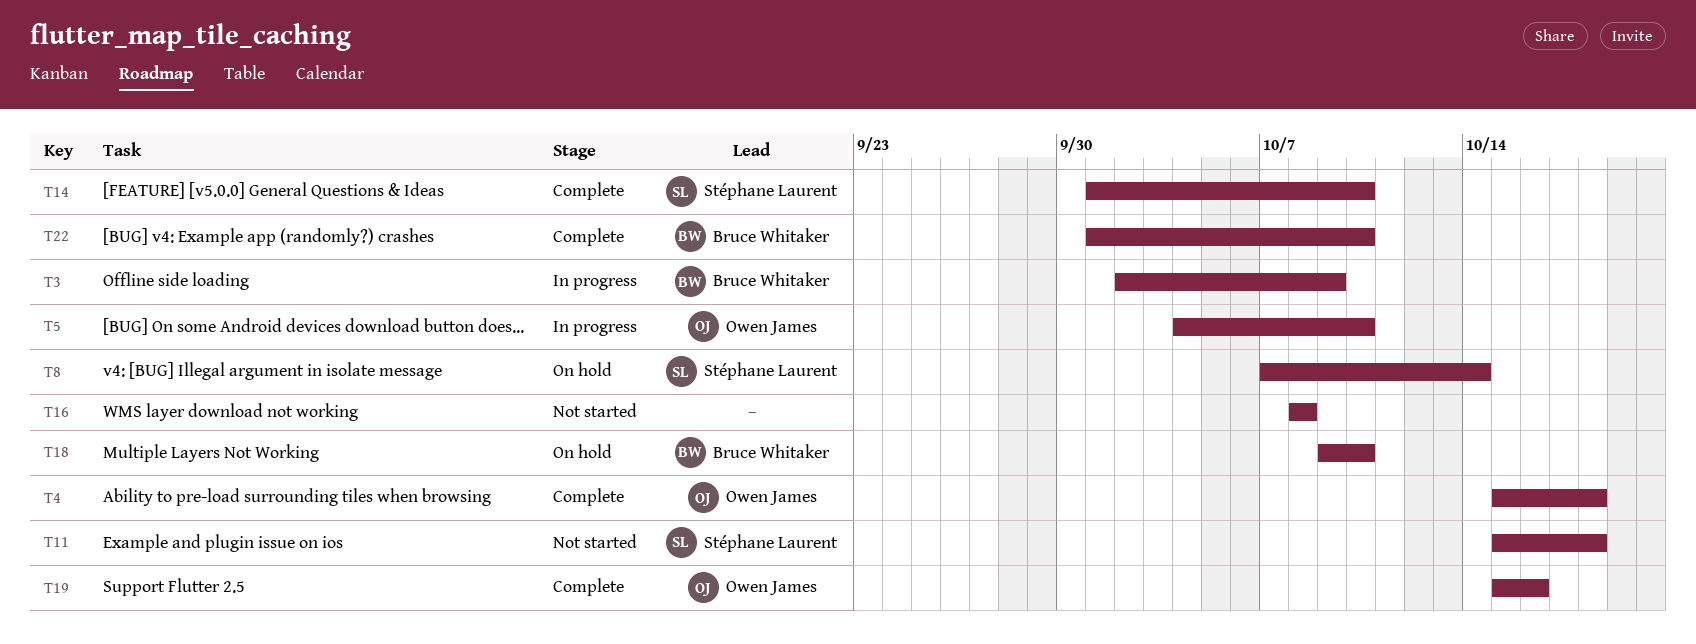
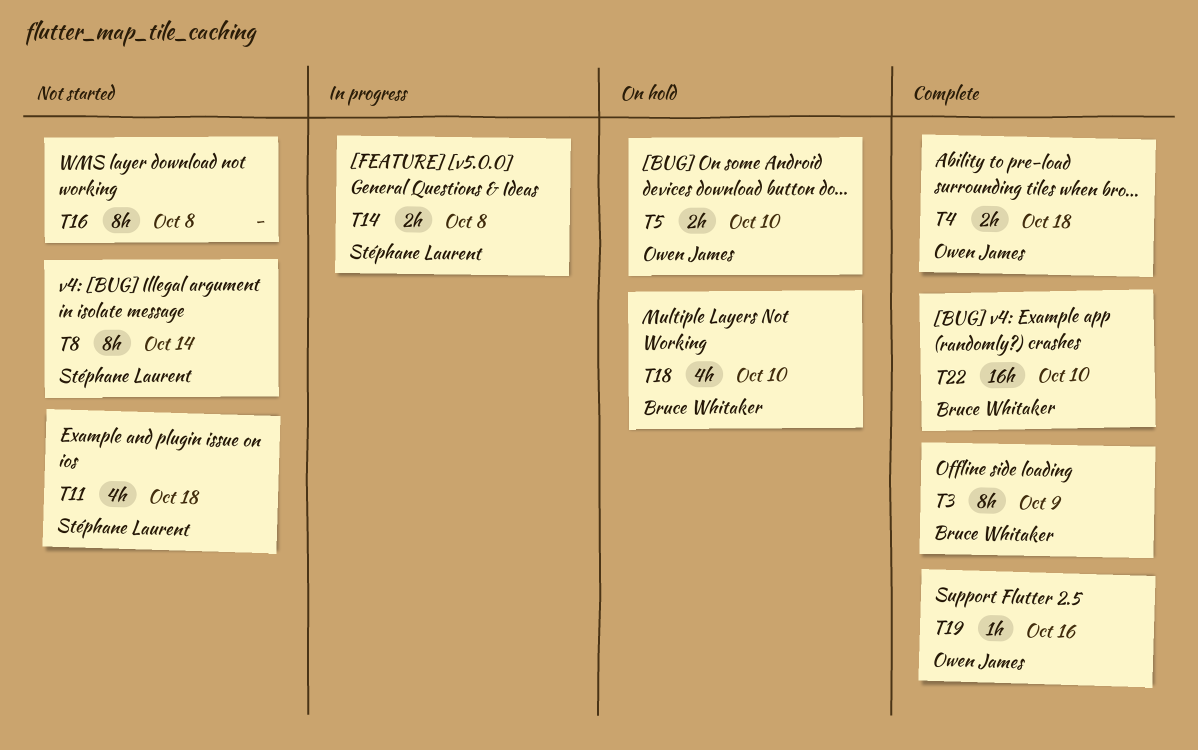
T3, status: In progress -> Complete
T5, status: In progress -> On hold
T8, status: On hold -> Not started
T14, status: Complete -> In progress
T14, due: Oct 10 -> Oct 8

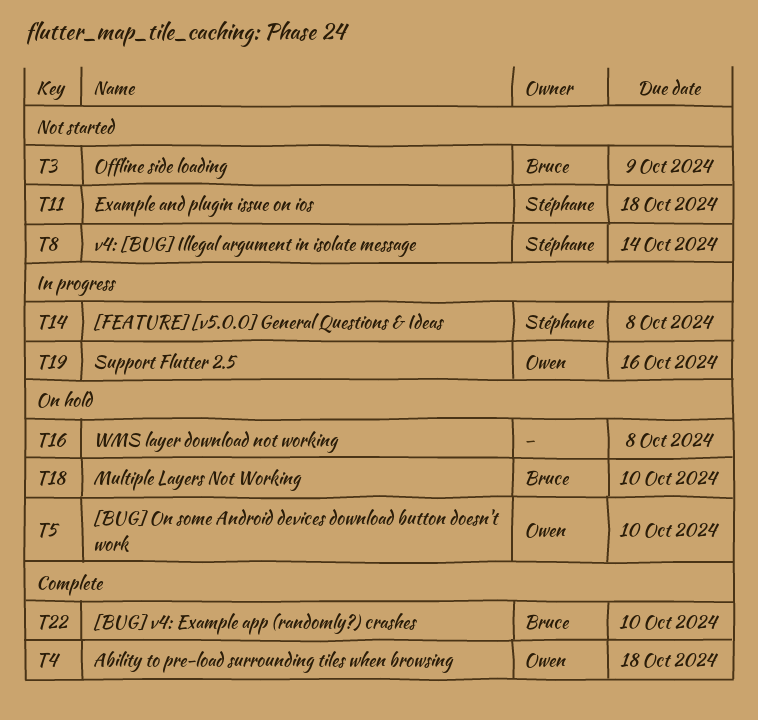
T3, status: Complete -> Not started
T16, status: Not started -> On hold
T19, status: Complete -> In progress

